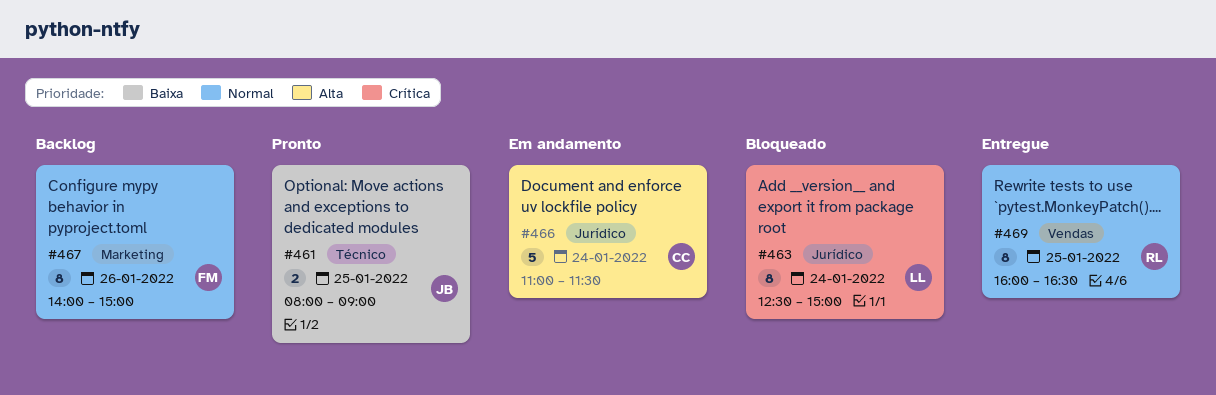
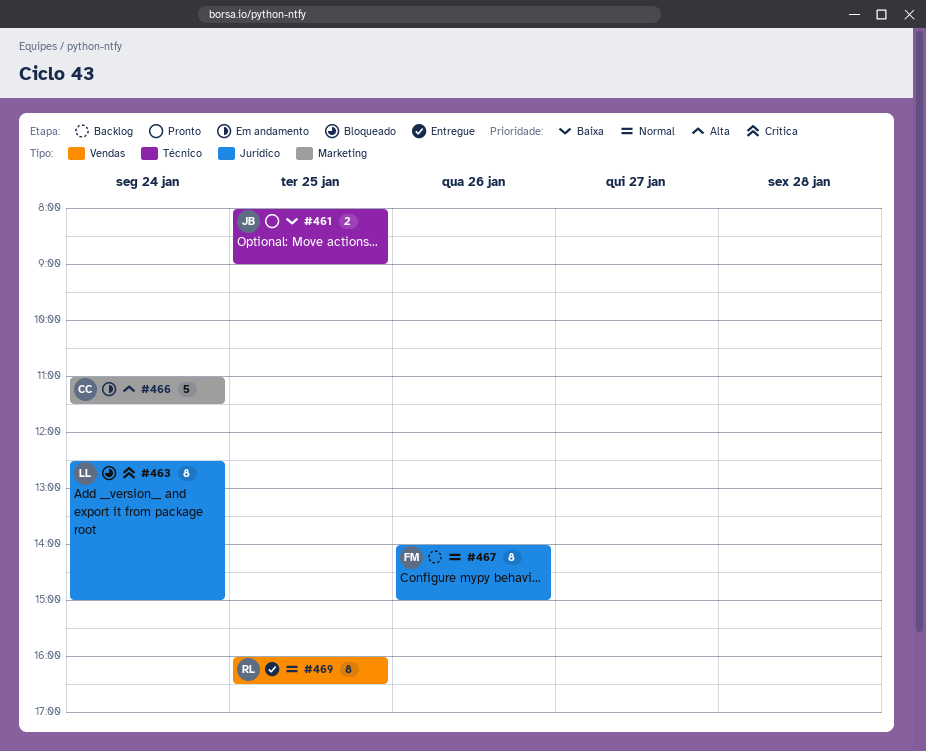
#466, label: Jurídico -> Marketing
#467, label: Marketing -> Jurídico

